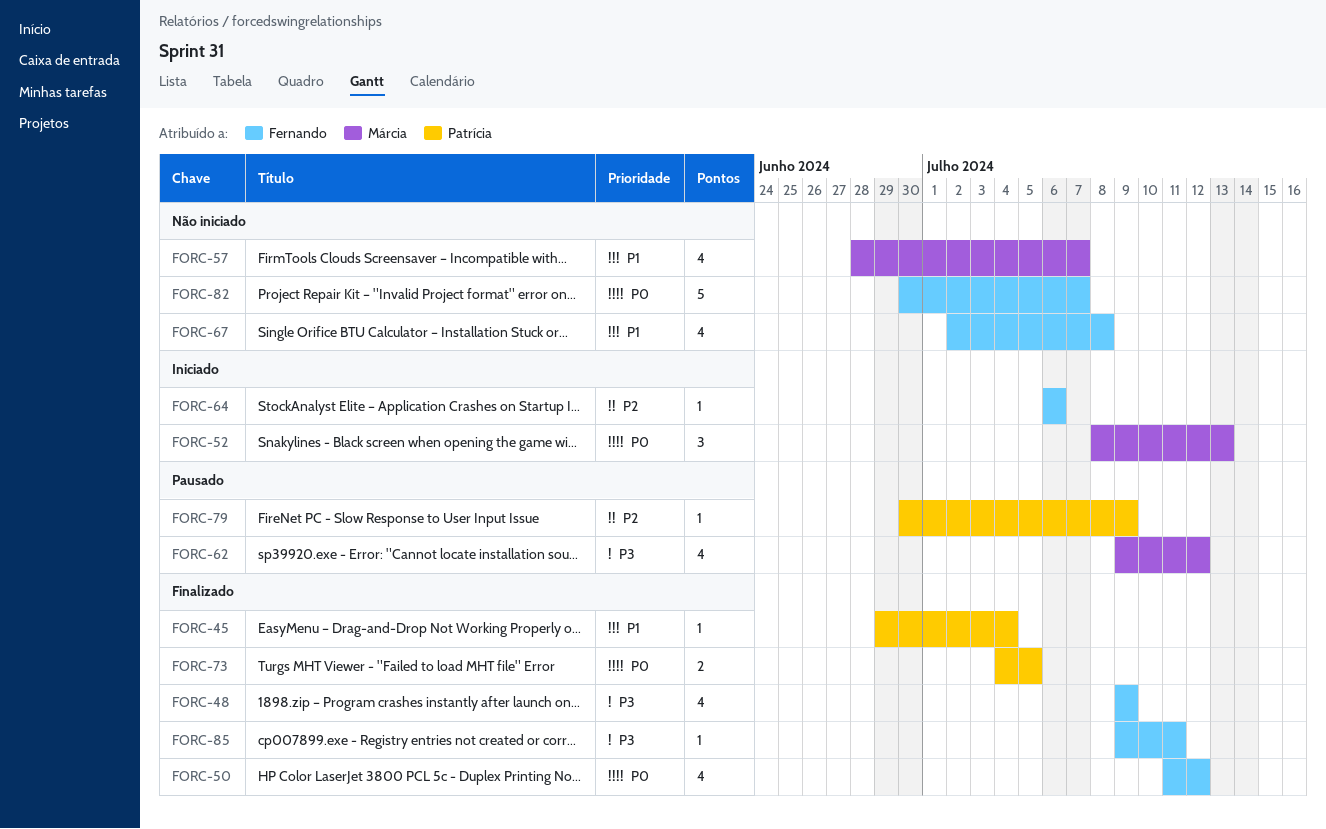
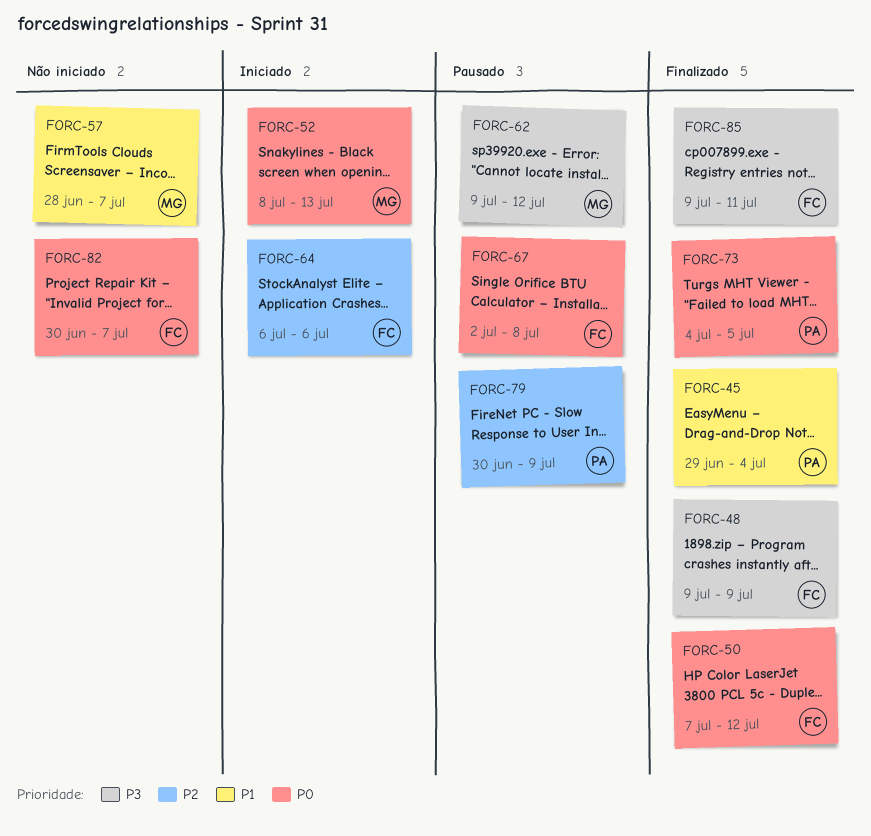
FORC-50, start: Jul 11 -> Jul 7
FORC-67, status: Não iniciado -> Pausado
FORC-67, priority: P1 -> P0

